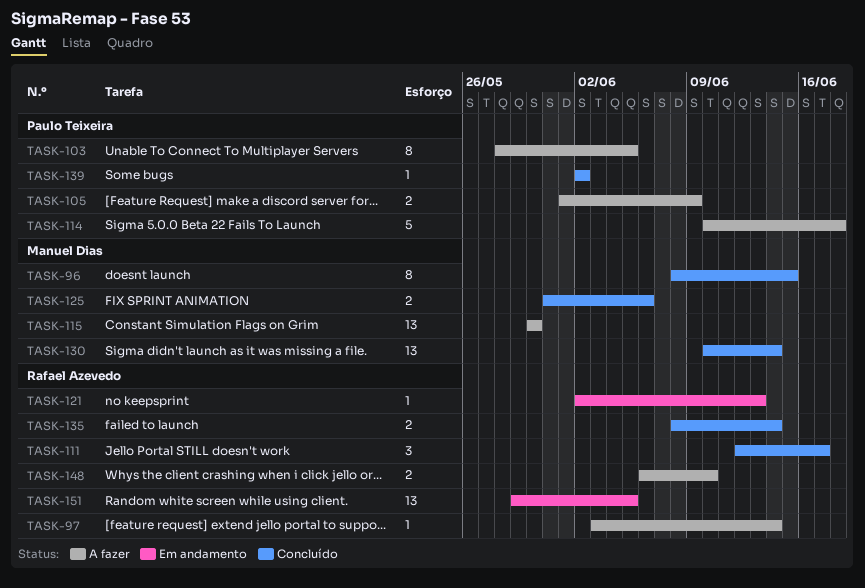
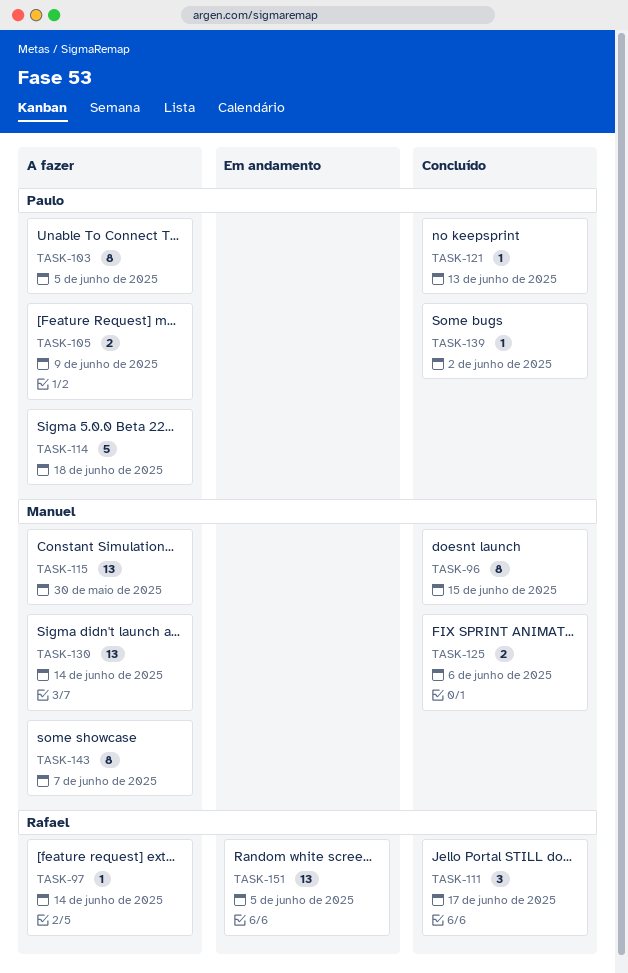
TASK-121, status: Em andamento -> Concluído
TASK-121, owner: Rafael Azevedo -> Paulo Teixeira
TASK-130, status: Concluído -> A fazer
TASK-135: present -> none
TASK-143: none -> present
TASK-148: present -> none

